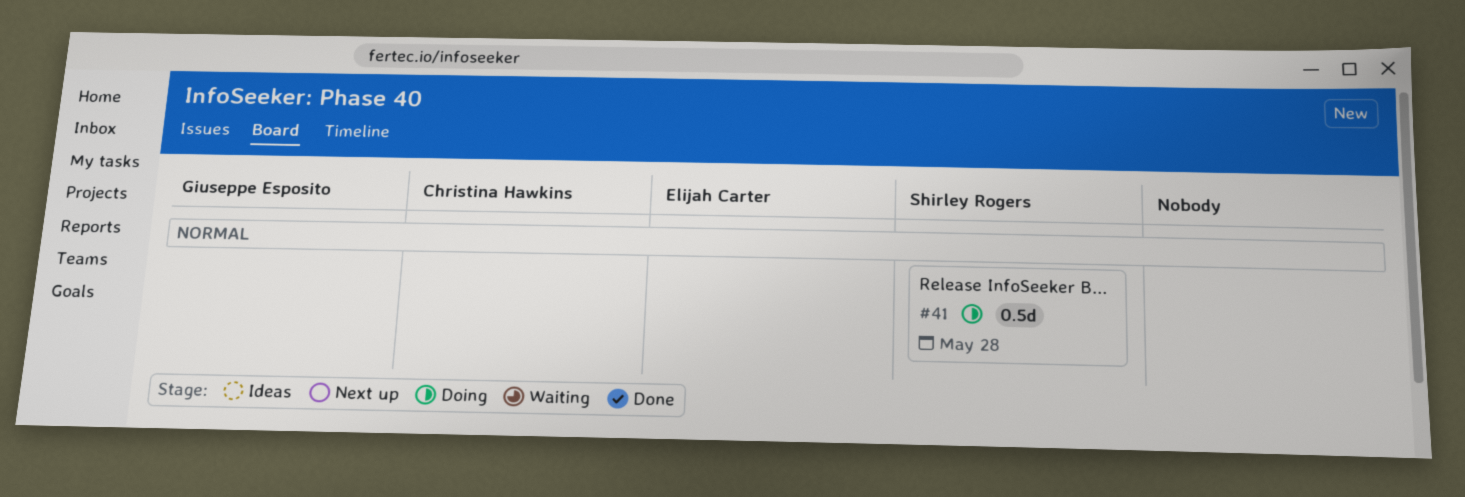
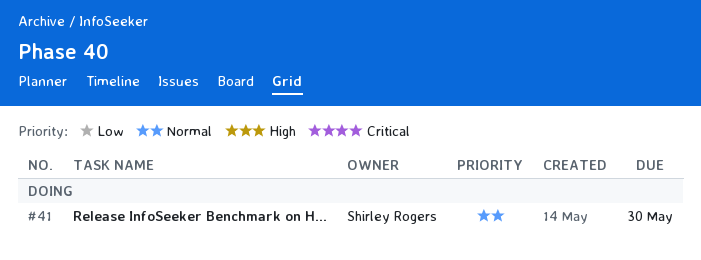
#41, due: May 28 -> May 30

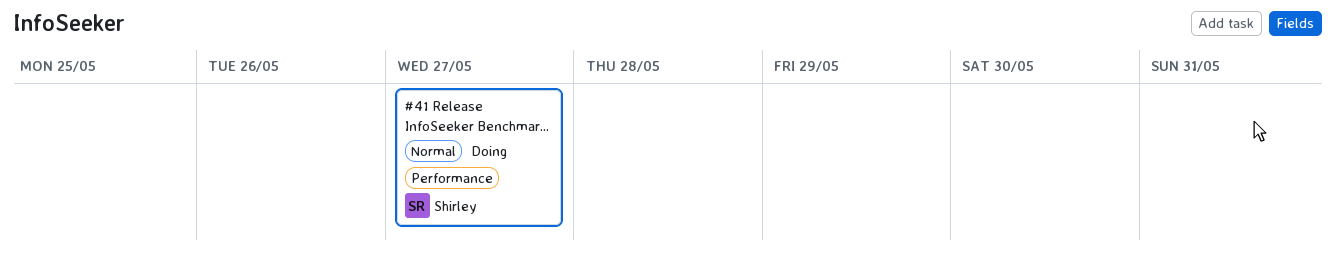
#41, due: May 30 -> May 27

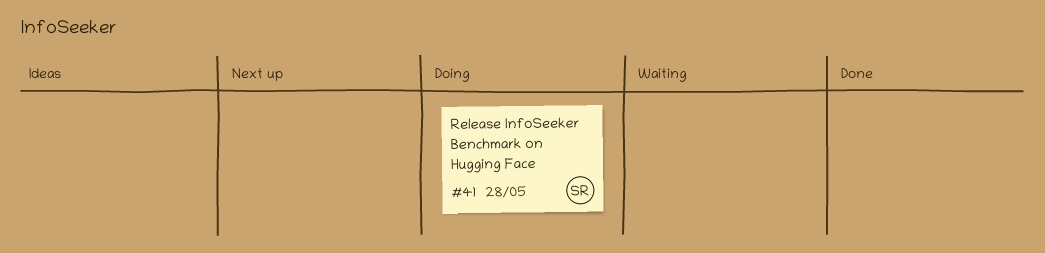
#41, due: May 27 -> May 28

